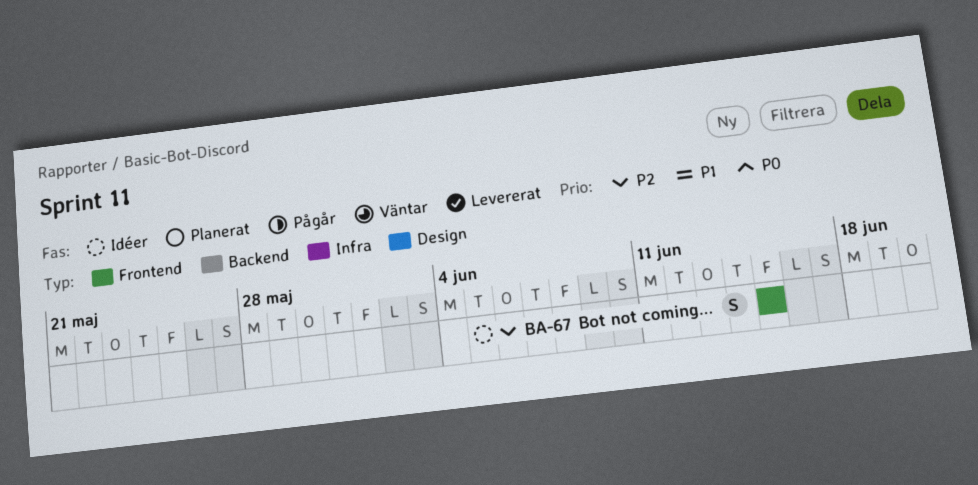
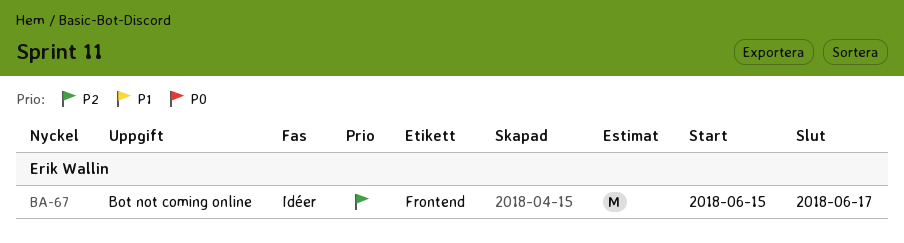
BA-67, estimate: S -> M
BA-67, due: Jun 15 -> Jun 17

